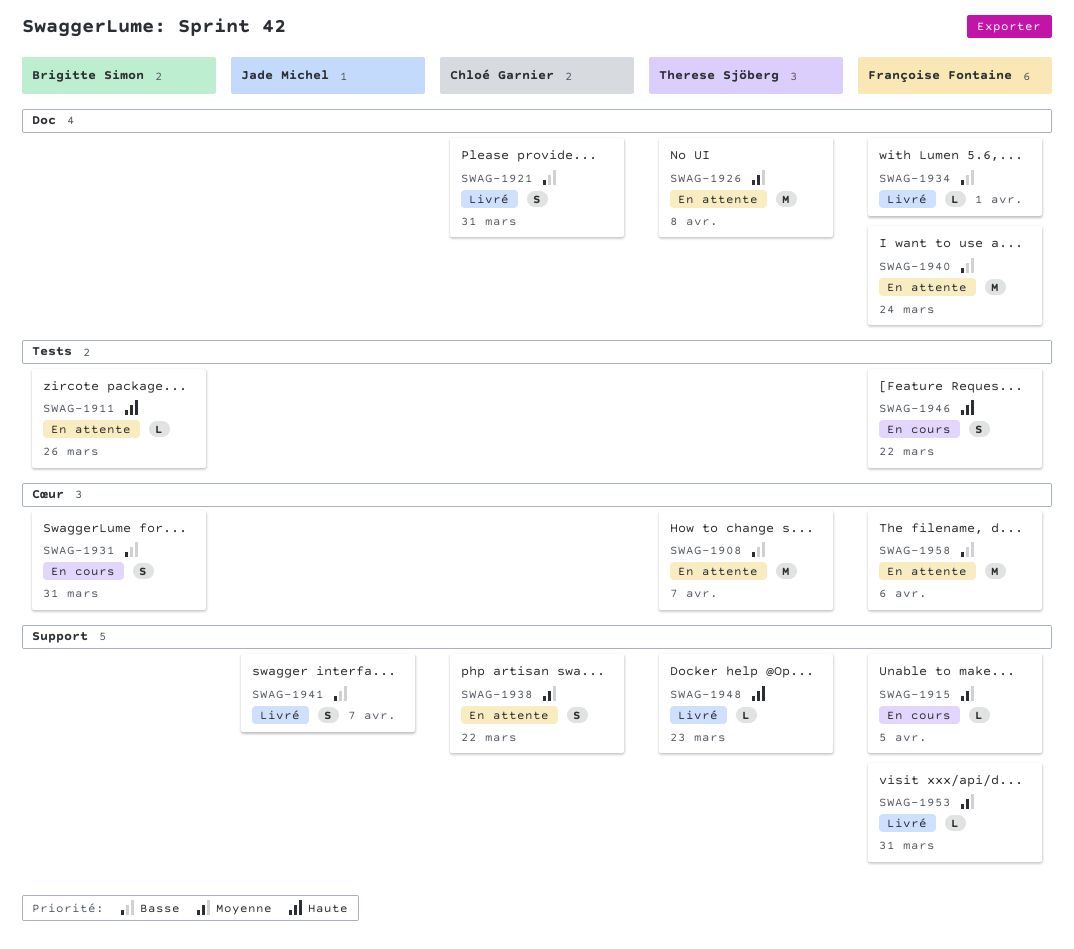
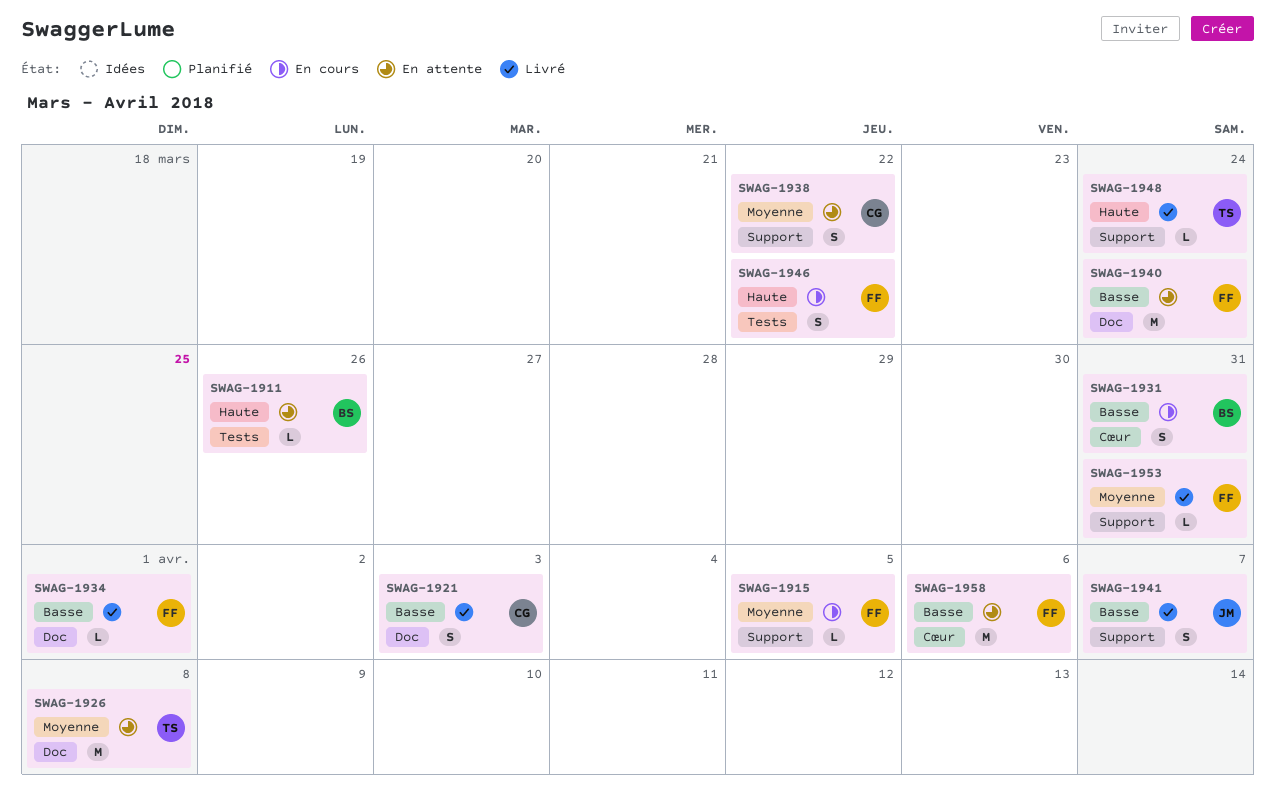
SWAG-1908: present -> none
SWAG-1921, due: Mar 31 -> Apr 3
SWAG-1948, due: Mar 23 -> Mar 24

